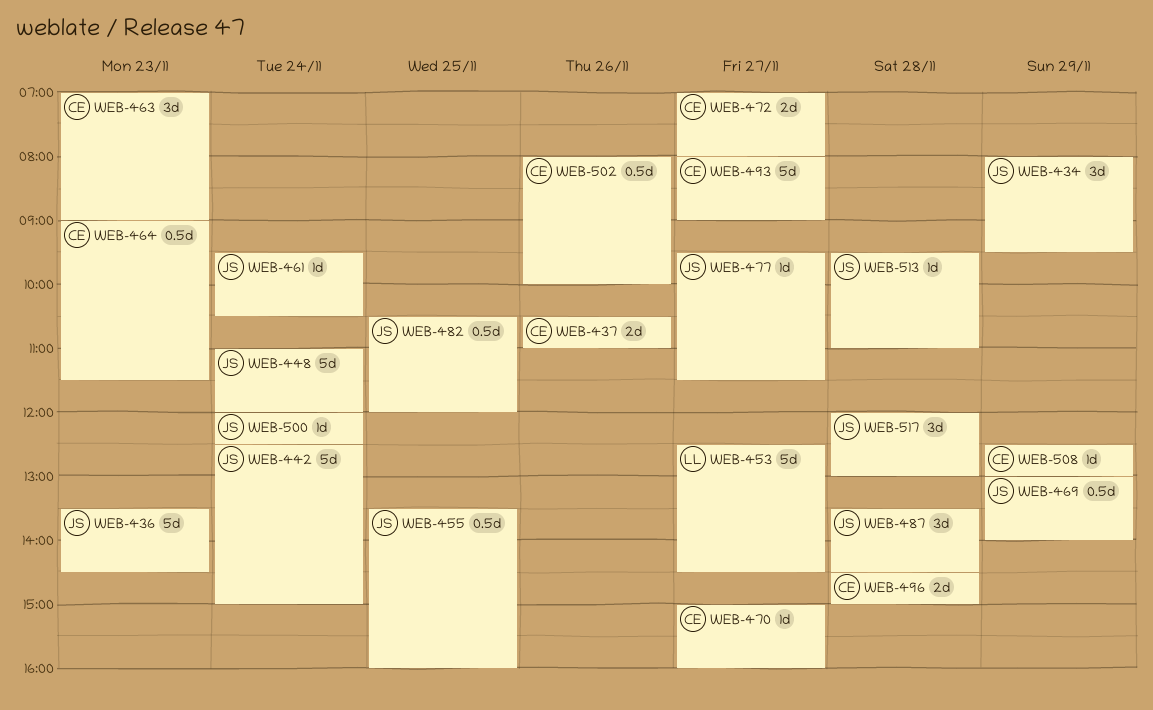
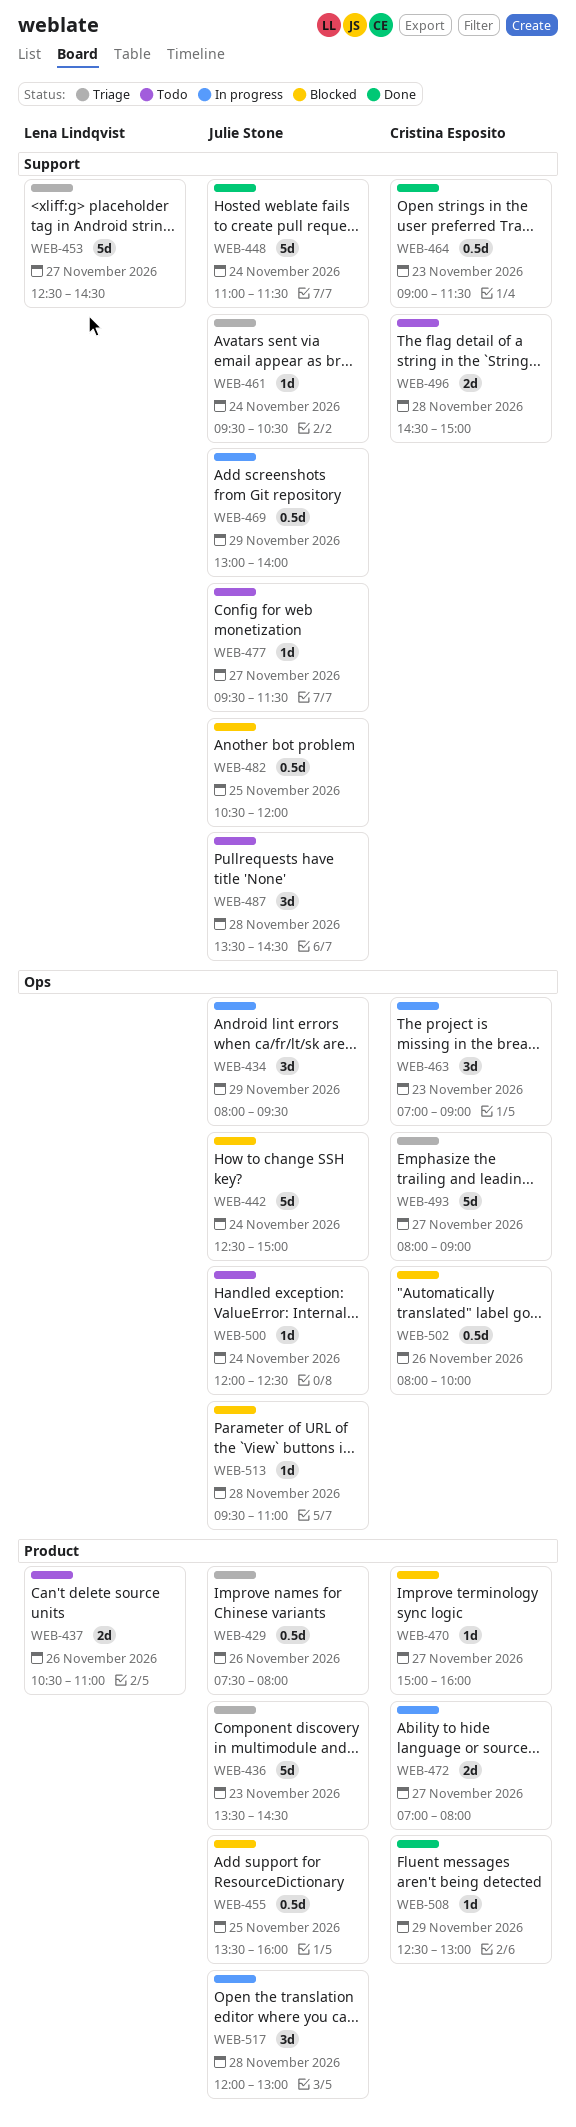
WEB-429: none -> present
WEB-437, owner: Cristina Esposito -> Lena Lindqvist
WEB-448, ends: 12:00 -> 11:30

